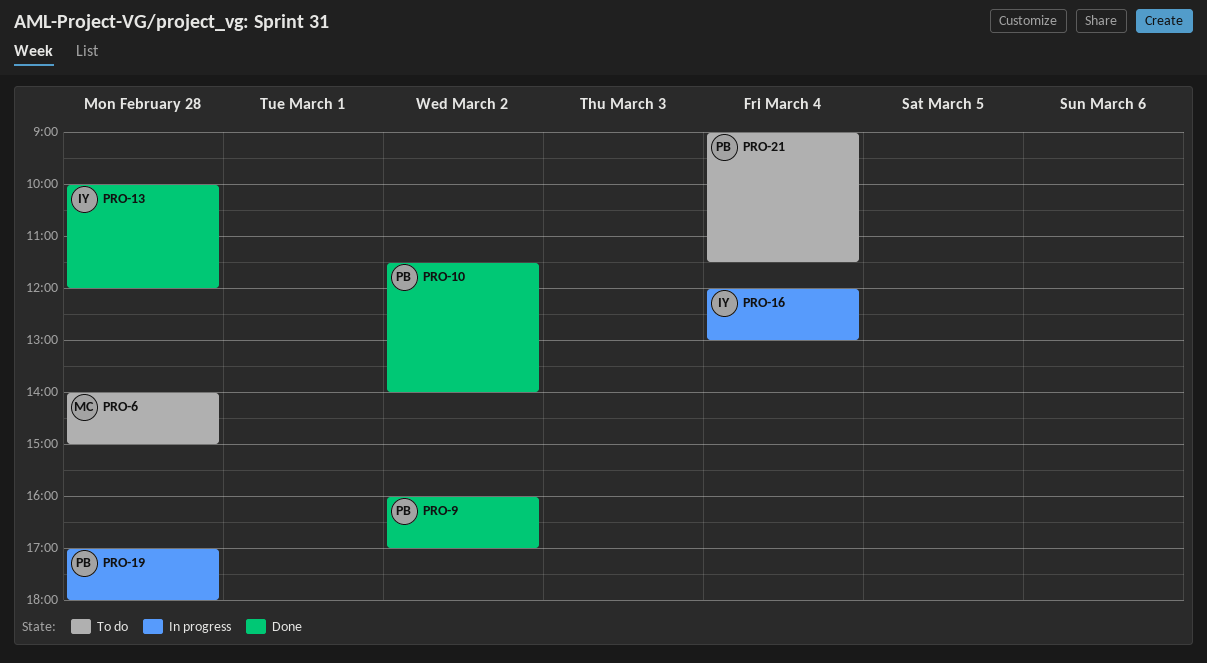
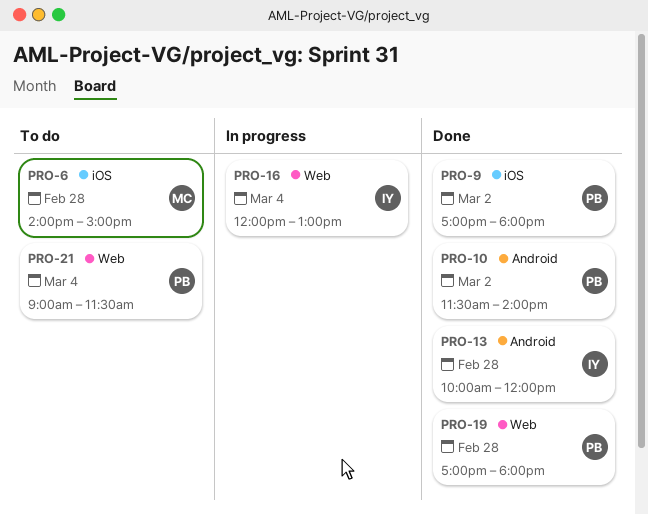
PRO-9, begins: 16:00 -> 17:00
PRO-9, ends: 17:00 -> 18:00
PRO-19, status: In progress -> Done

